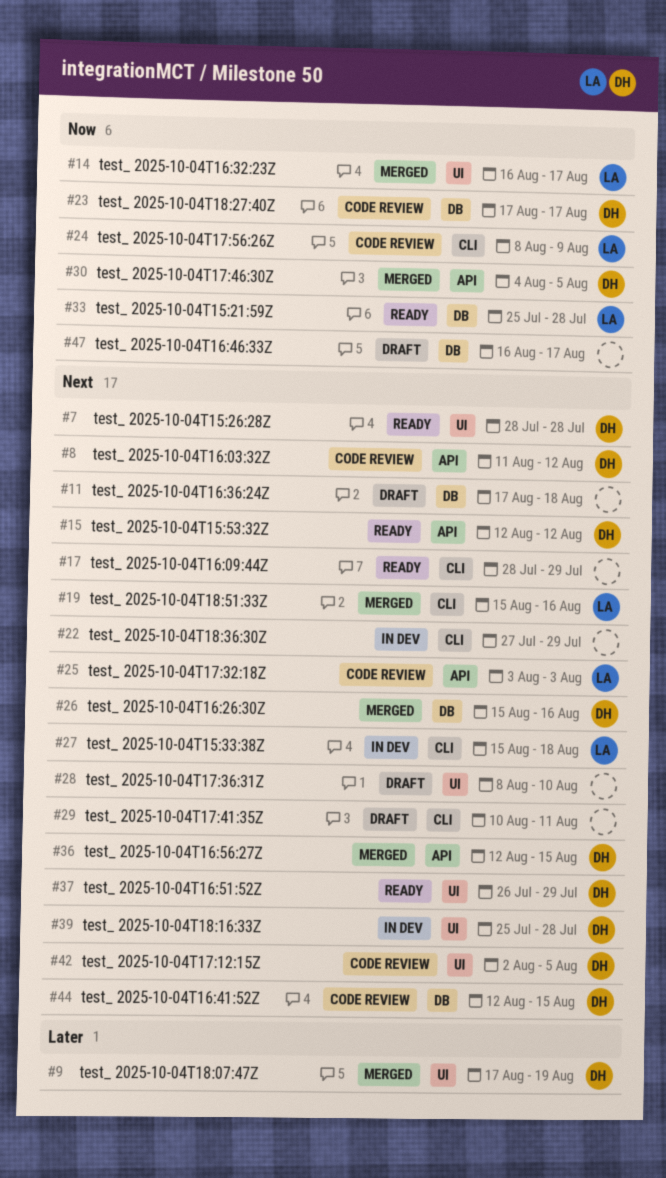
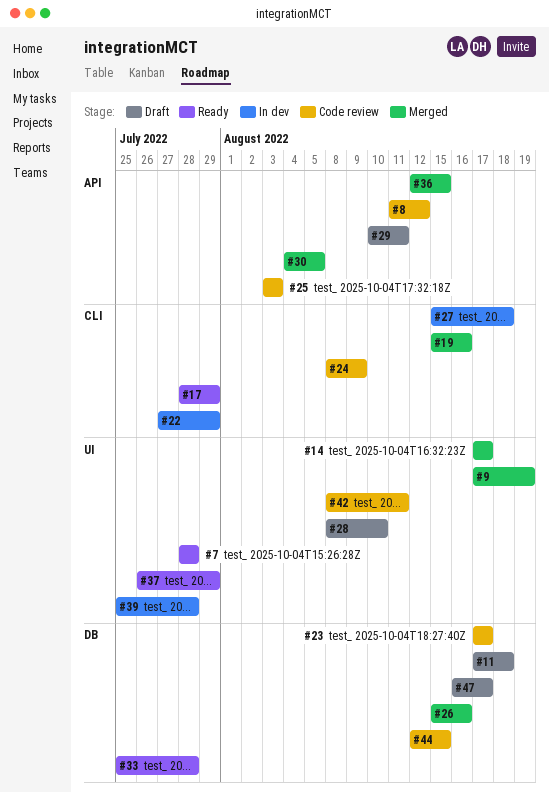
#14, start: Aug 16 -> Aug 17
#15: present -> none
#29, label: CLI -> API
#42, start: Aug 2 -> Aug 8
#42, due: Aug 5 -> Aug 11

